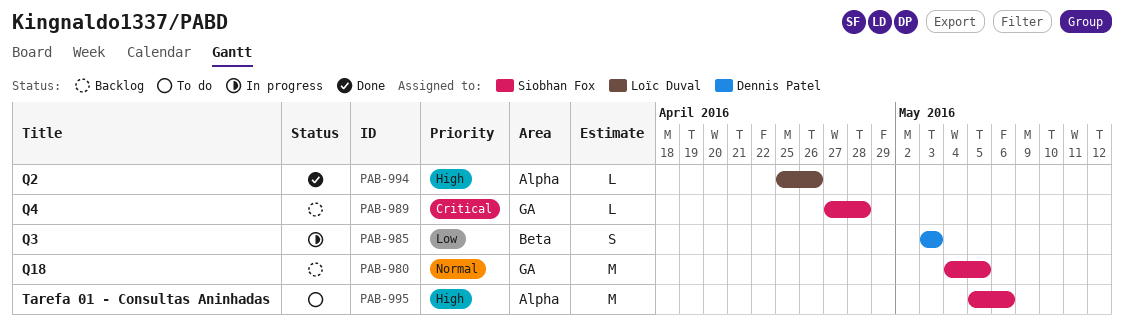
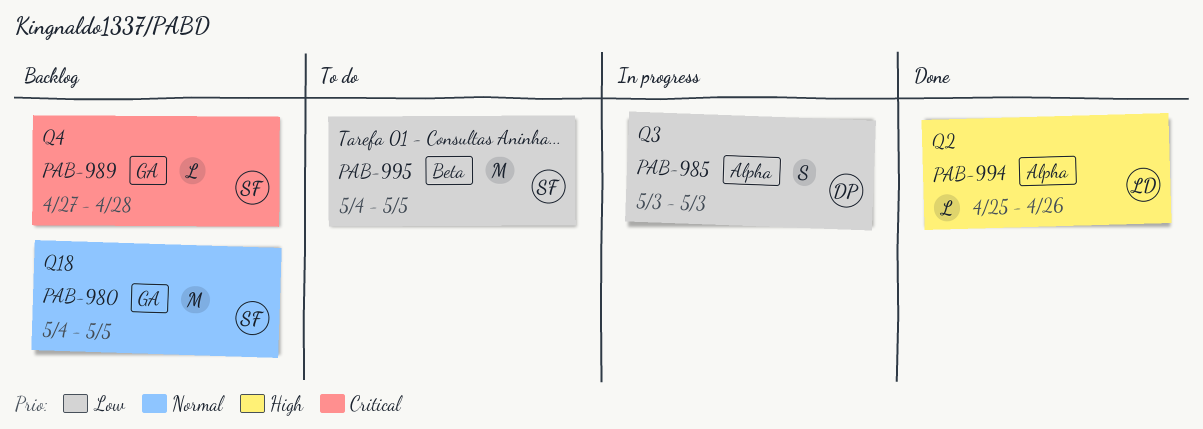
PAB-985, label: Beta -> Alpha
PAB-995, priority: High -> Low
PAB-995, label: Alpha -> Beta
PAB-995, start: May 5 -> May 4
PAB-995, due: May 6 -> May 5

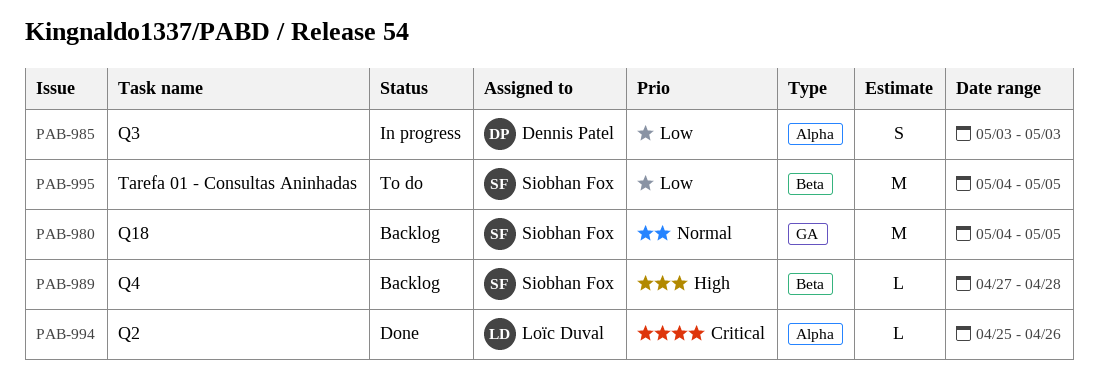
PAB-989, priority: Critical -> High
PAB-989, label: GA -> Beta
PAB-994, priority: High -> Critical

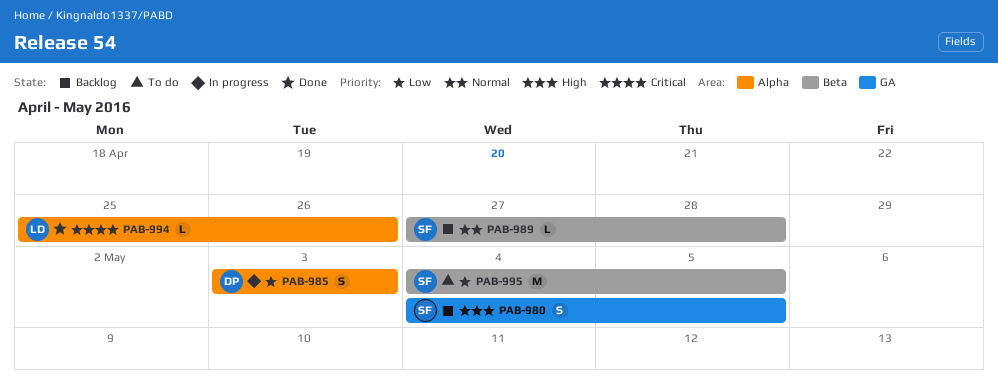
PAB-980, priority: Normal -> High
PAB-980, estimate: M -> S
PAB-989, priority: High -> Normal

